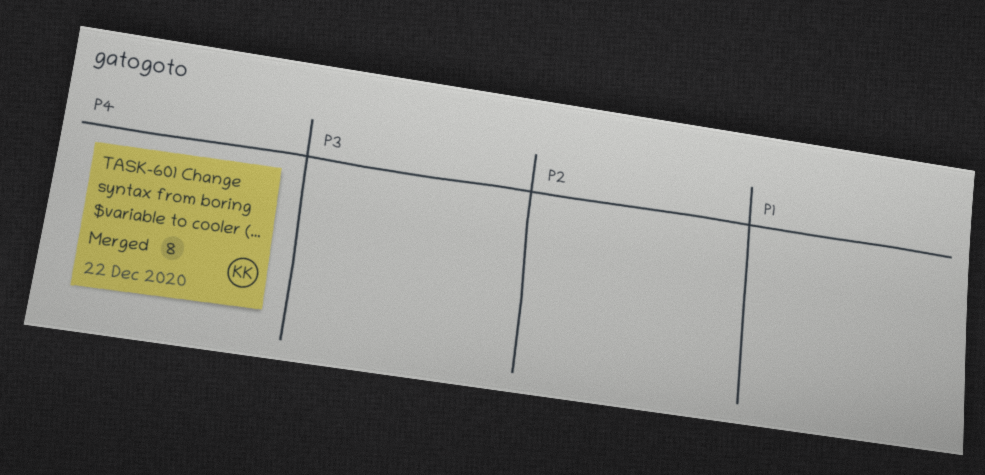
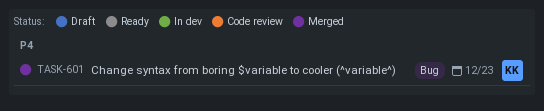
TASK-601, due: Dec 22 -> Dec 23

